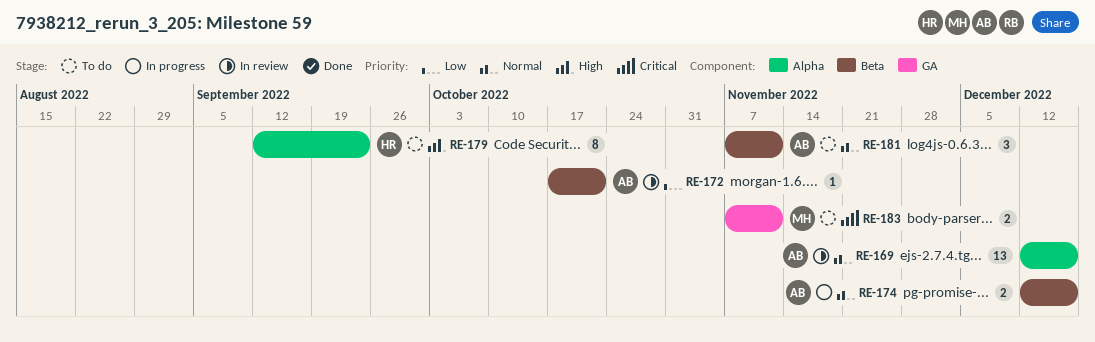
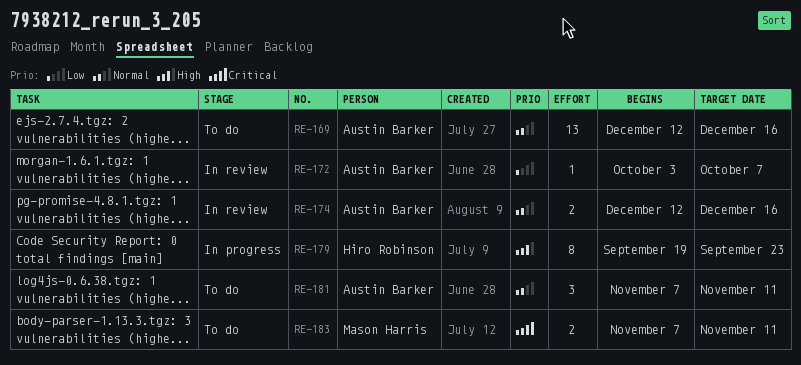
RE-169, status: In review -> To do
RE-172, start: Oct 17 -> Oct 3
RE-172, due: Oct 21 -> Oct 7
RE-174, status: In progress -> In review
RE-179, status: To do -> In progress
RE-179, start: Sep 12 -> Sep 19

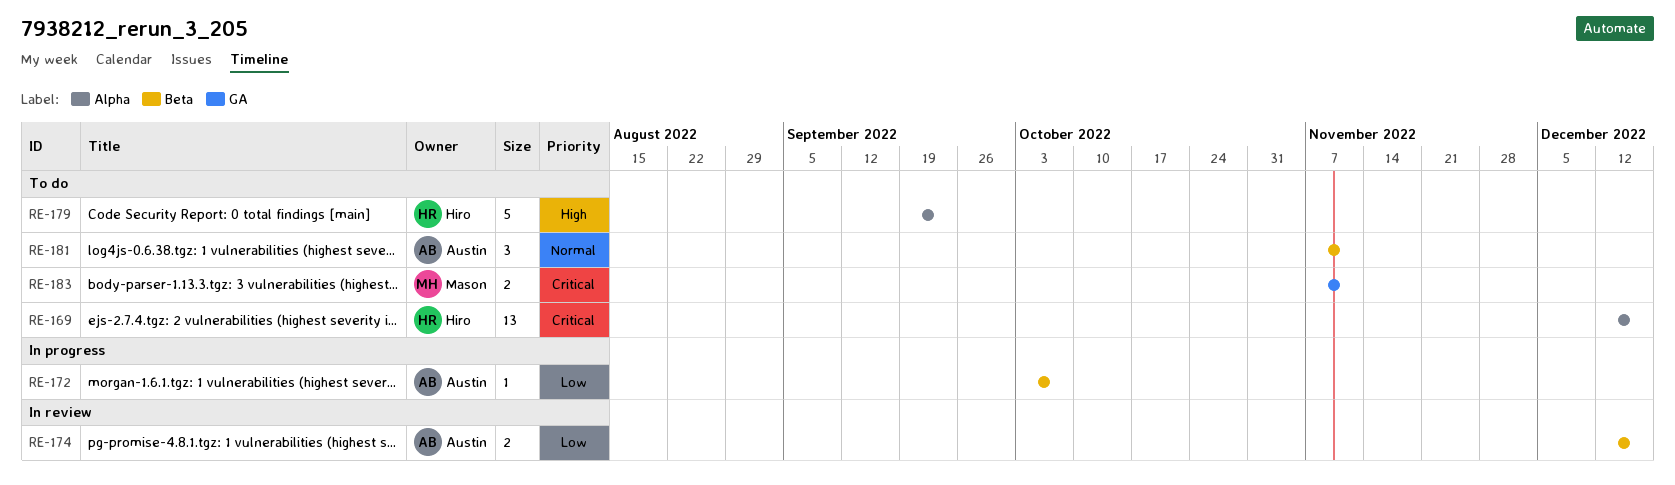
RE-169, owner: Austin Barker -> Hiro Robinson
RE-169, priority: Normal -> Critical
RE-172, status: In review -> In progress
RE-174, priority: Normal -> Low
RE-179, status: In progress -> To do
RE-179, estimate: 8 -> 5

